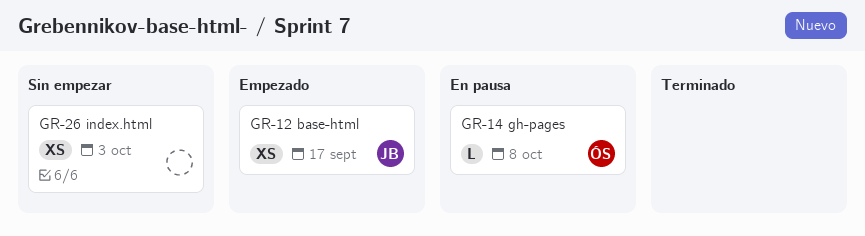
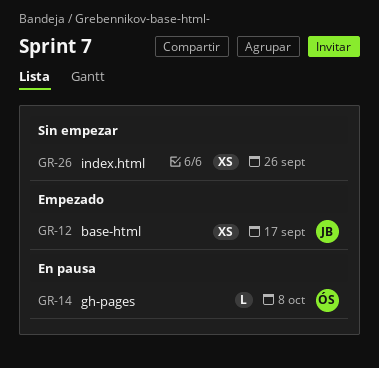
GR-26, due: Oct 3 -> Sep 26

